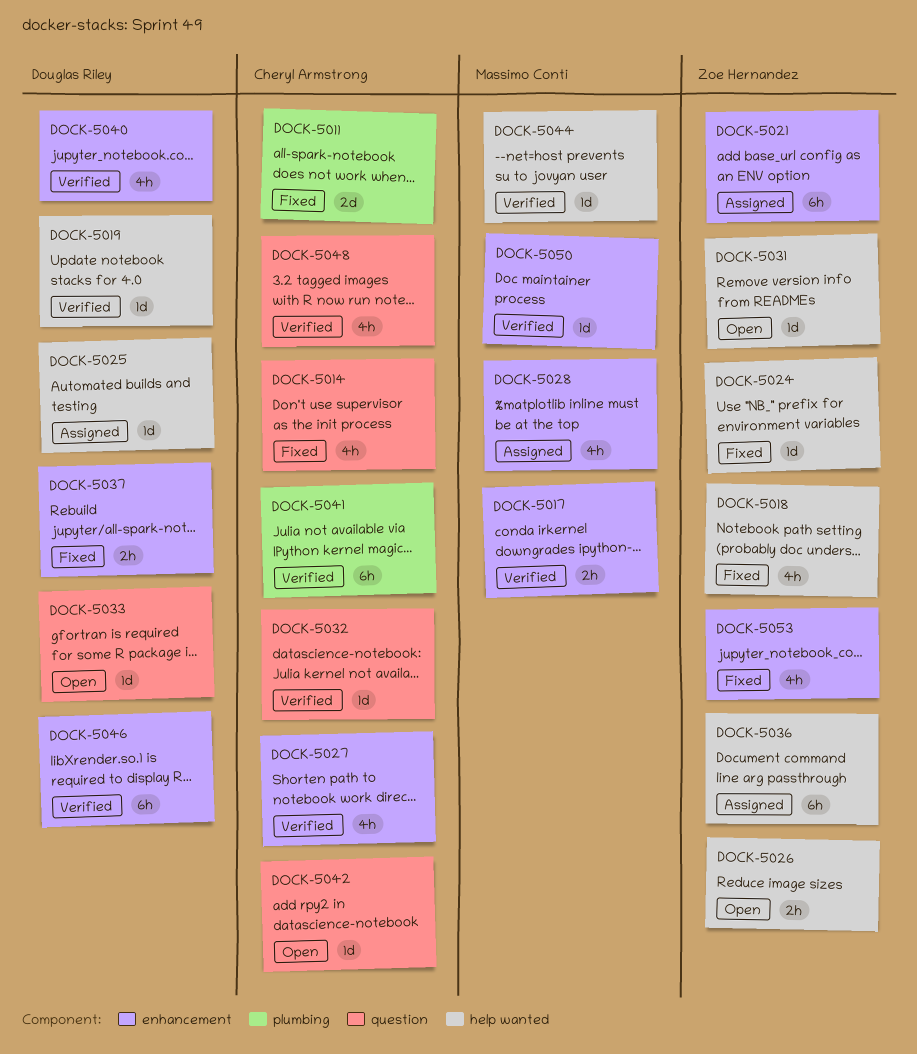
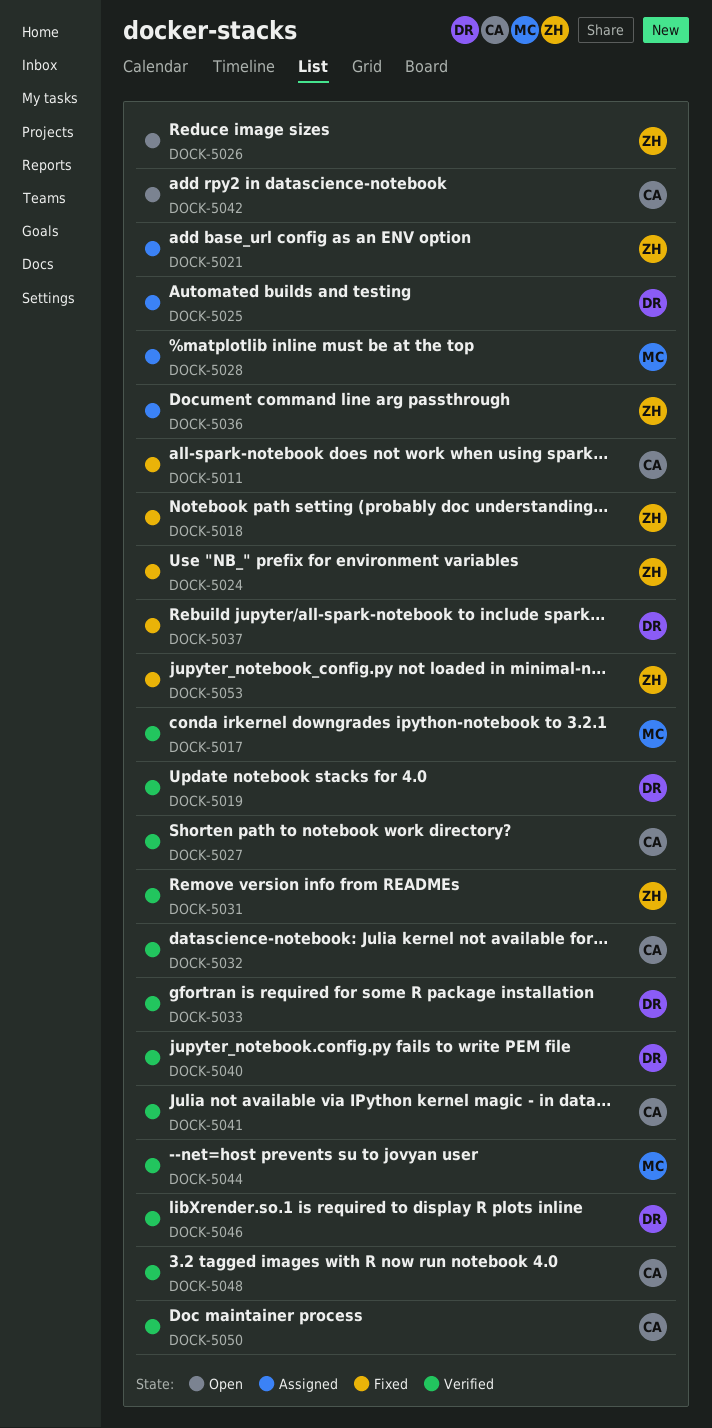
DOCK-5014: present -> none
DOCK-5031, status: Open -> Verified
DOCK-5033, status: Open -> Verified
DOCK-5050, owner: Massimo Conti -> Cheryl Armstrong

